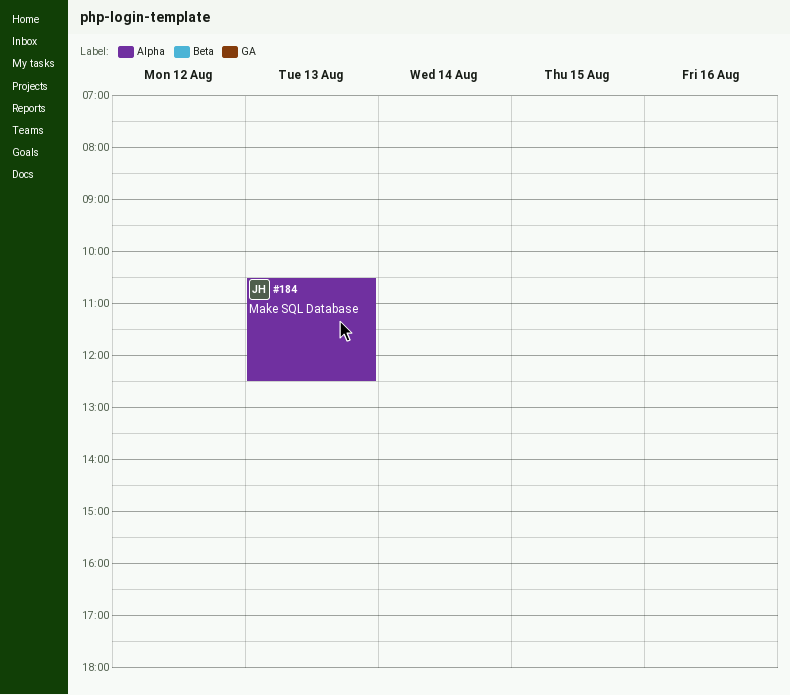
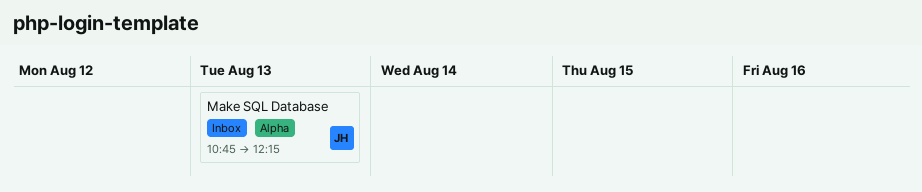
Make SQL Database, begins: 10:30 -> 10:45
Make SQL Database, ends: 12:30 -> 12:15

